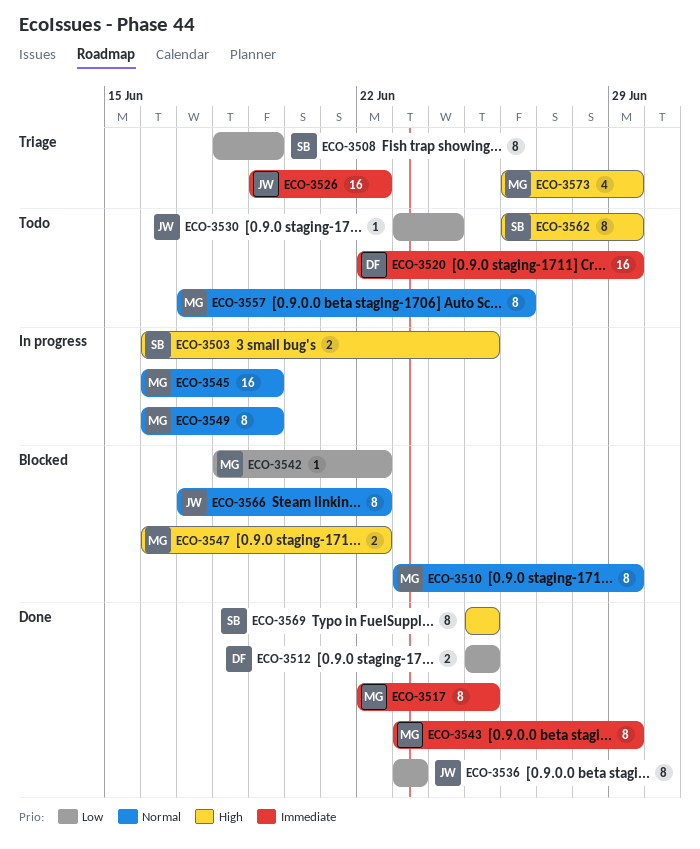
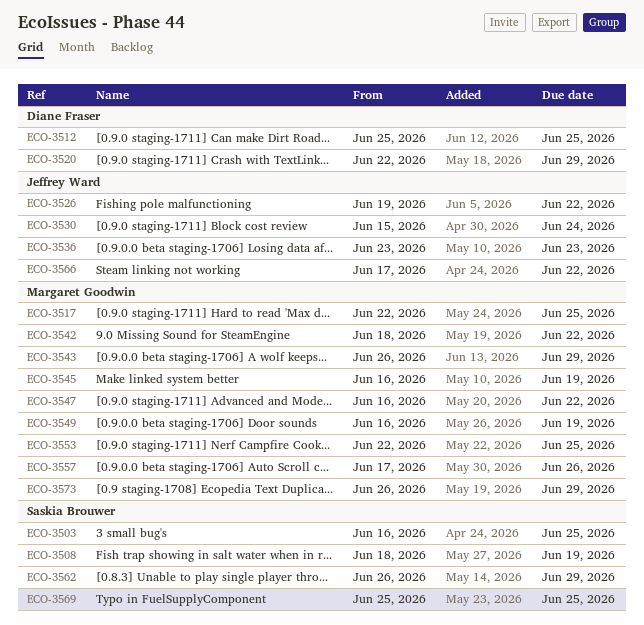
ECO-3510: present -> none
ECO-3530, start: Jun 23 -> Jun 15
ECO-3543, start: Jun 23 -> Jun 26
ECO-3553: none -> present

